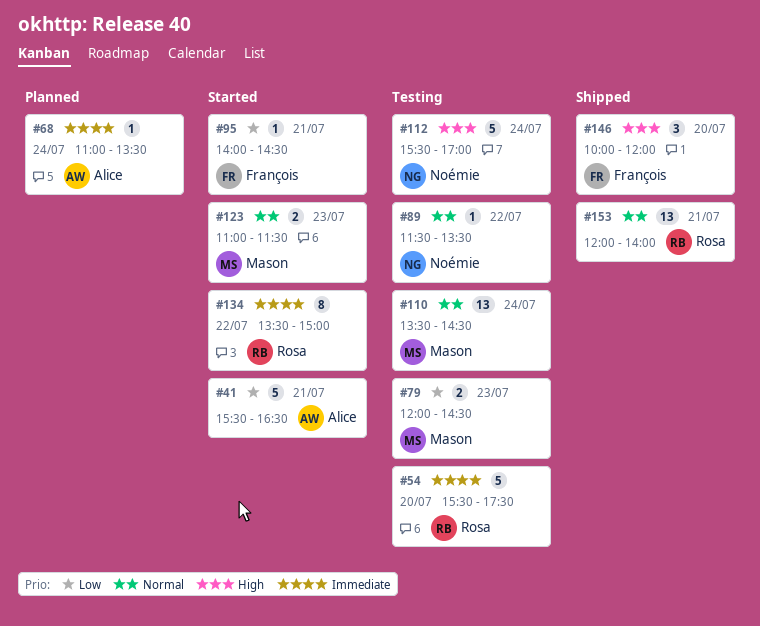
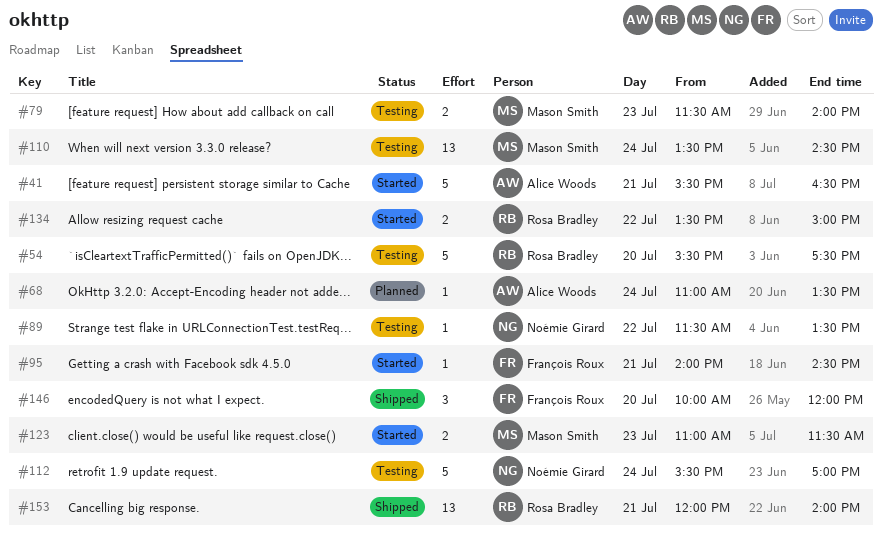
#79, begins: 12:00 -> 11:30
#79, ends: 14:30 -> 14:00
#134, estimate: 8 -> 2

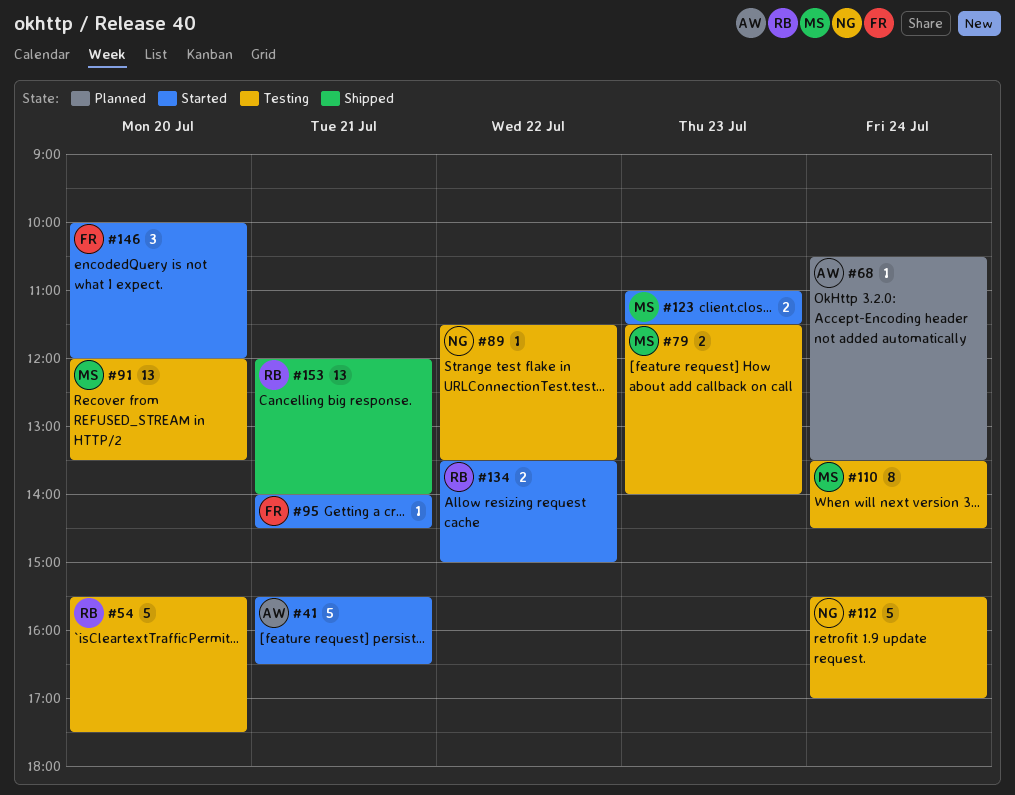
#68, begins: 11:00 -> 10:30
#91: none -> present
#110, estimate: 13 -> 8
#146, status: Shipped -> Started

